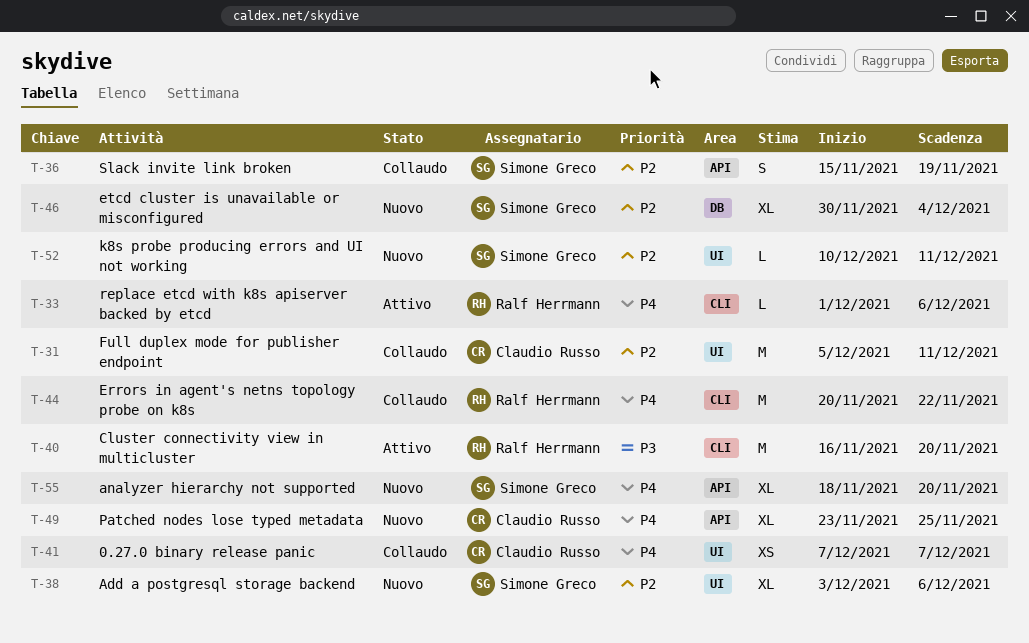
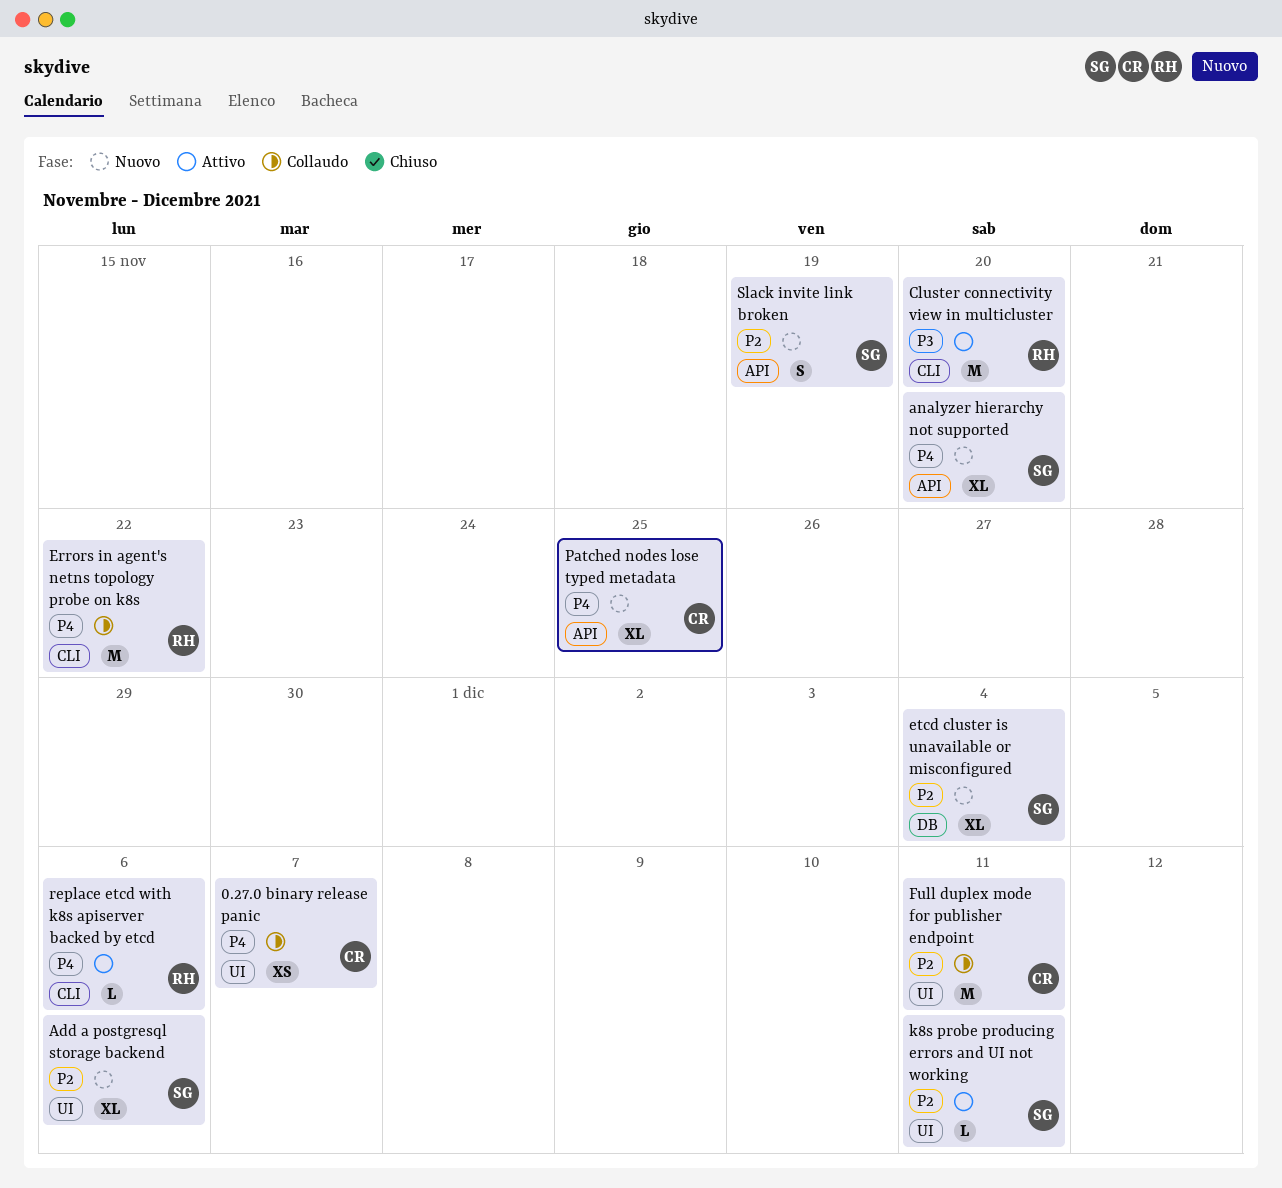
k8s probe producing errors and UI not working, status: Nuovo -> Attivo
Slack invite link broken, status: Collaudo -> Nuovo

